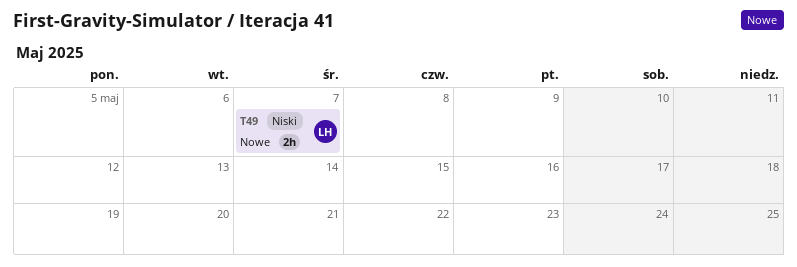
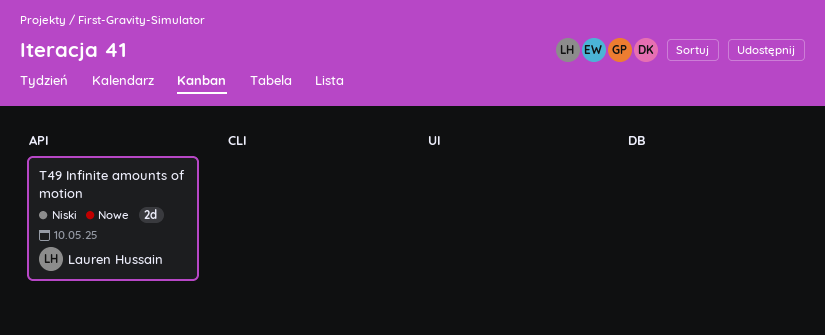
T49, estimate: 2h -> 2d
T49, due: May 7 -> May 10

